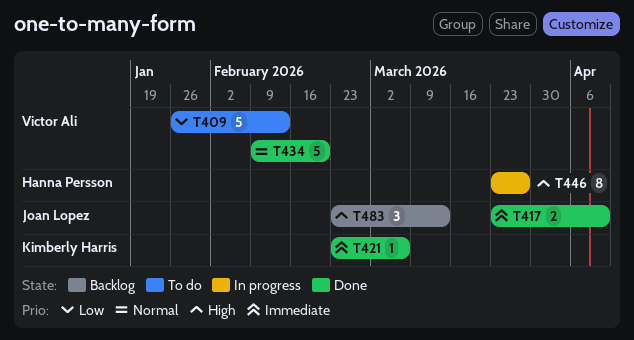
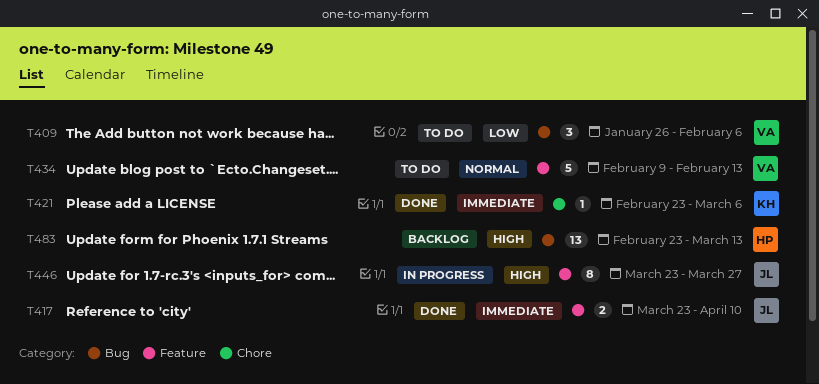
T409, estimate: 5 -> 3
T409, due: Feb 13 -> Feb 6
T434, status: Done -> To do
T434, due: Feb 20 -> Feb 13
T446, owner: Hanna Persson -> Joan Lopez
T483, owner: Joan Lopez -> Hanna Persson
T483, estimate: 3 -> 13

